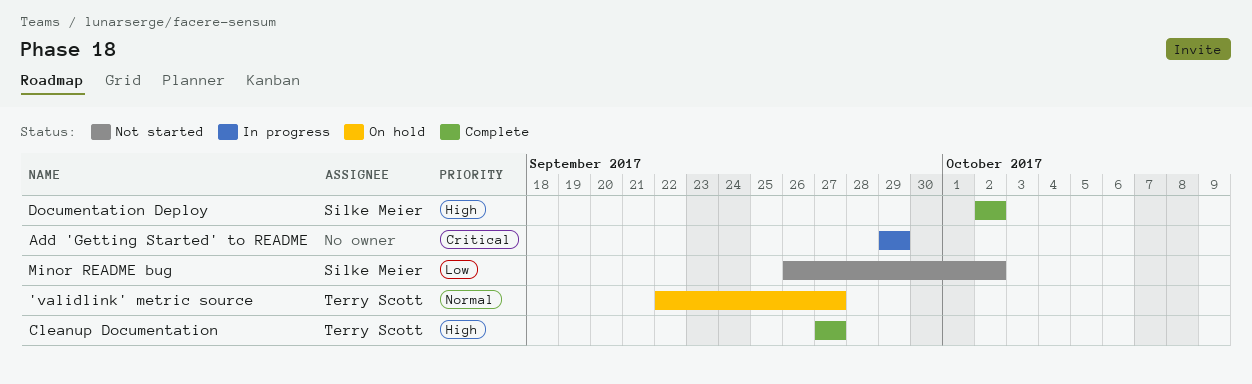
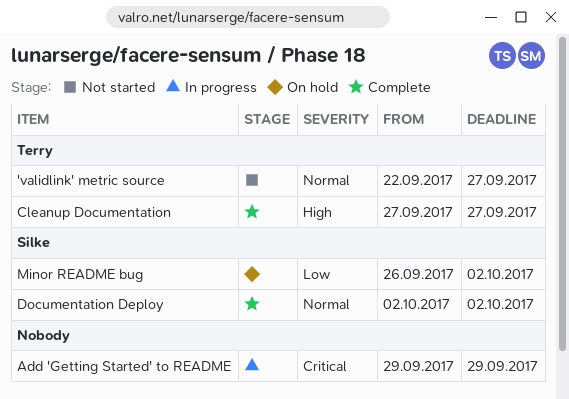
'validlink' metric source, status: On hold -> Not started
Documentation Deploy, priority: High -> Normal
Minor README bug, status: Not started -> On hold

